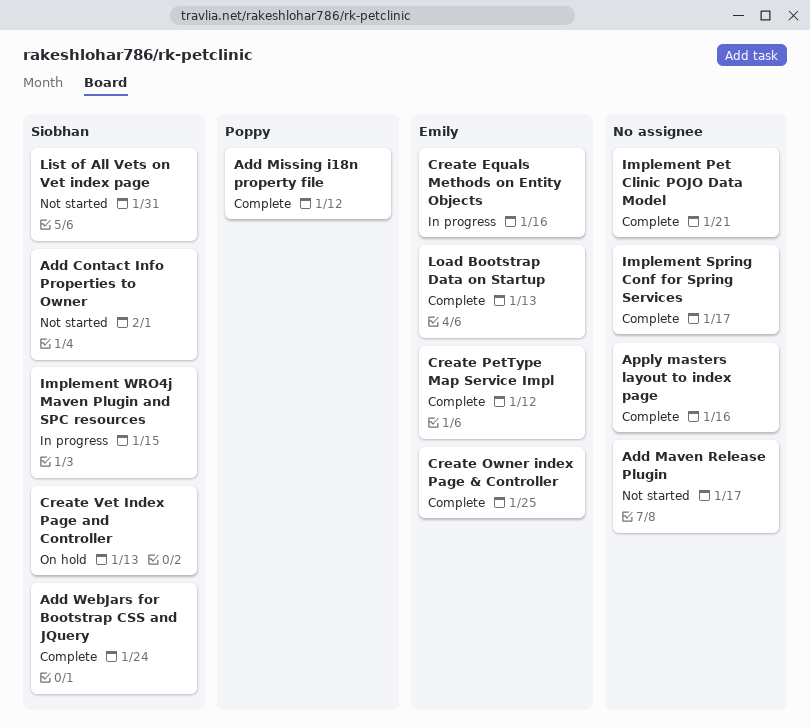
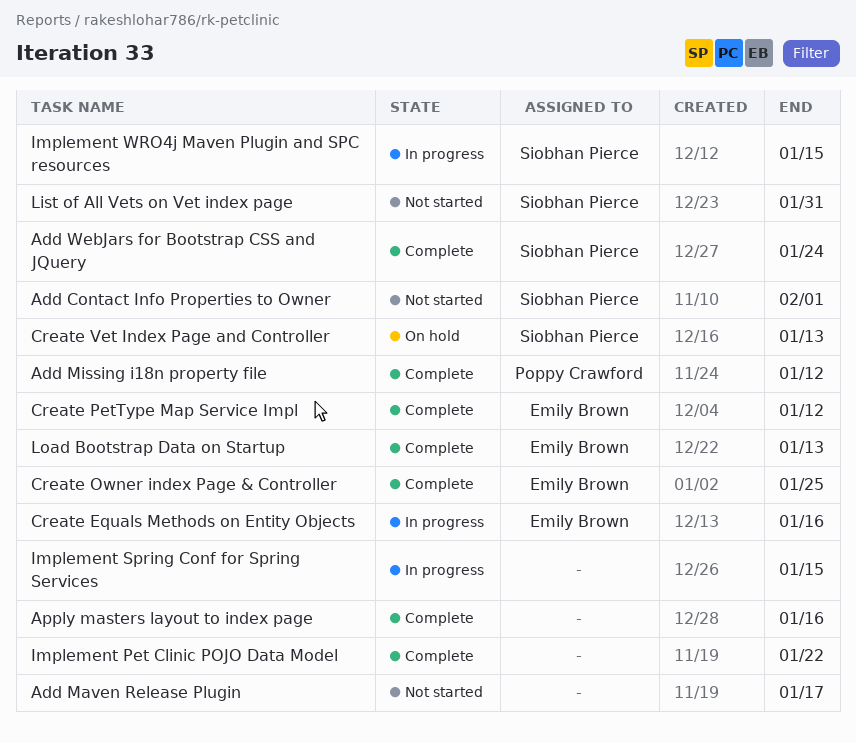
Implement Pet Clinic POJO Data Model, due: Jan 21 -> Jan 22
Implement Spring Conf for Spring Services, status: Complete -> In progress
Implement Spring Conf for Spring Services, due: Jan 17 -> Jan 15

